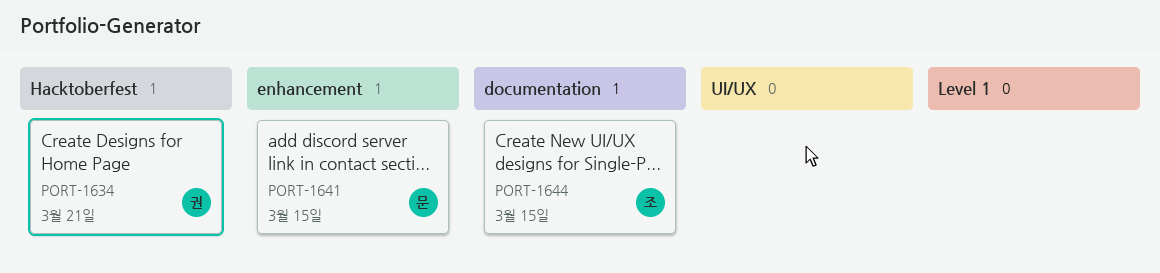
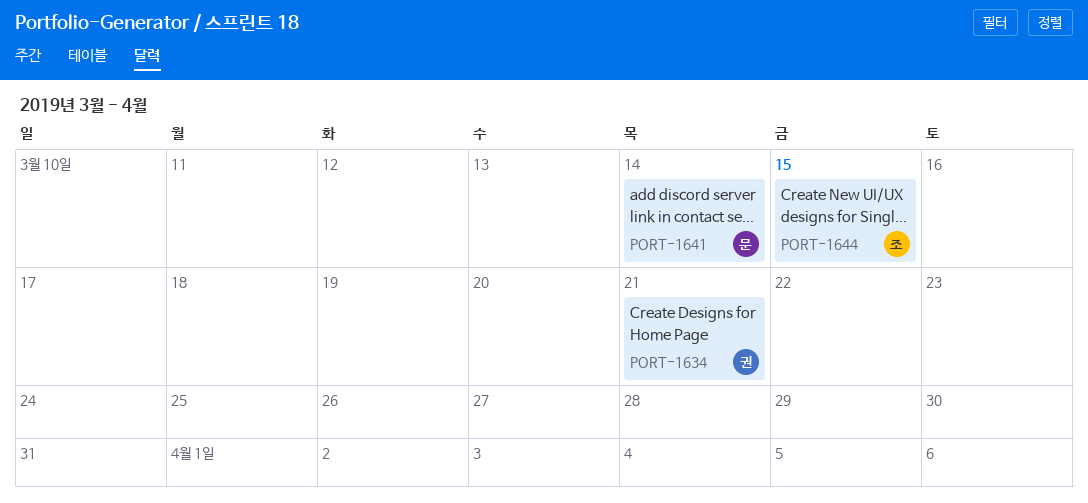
PORT-1641, due: Mar 15 -> Mar 14

